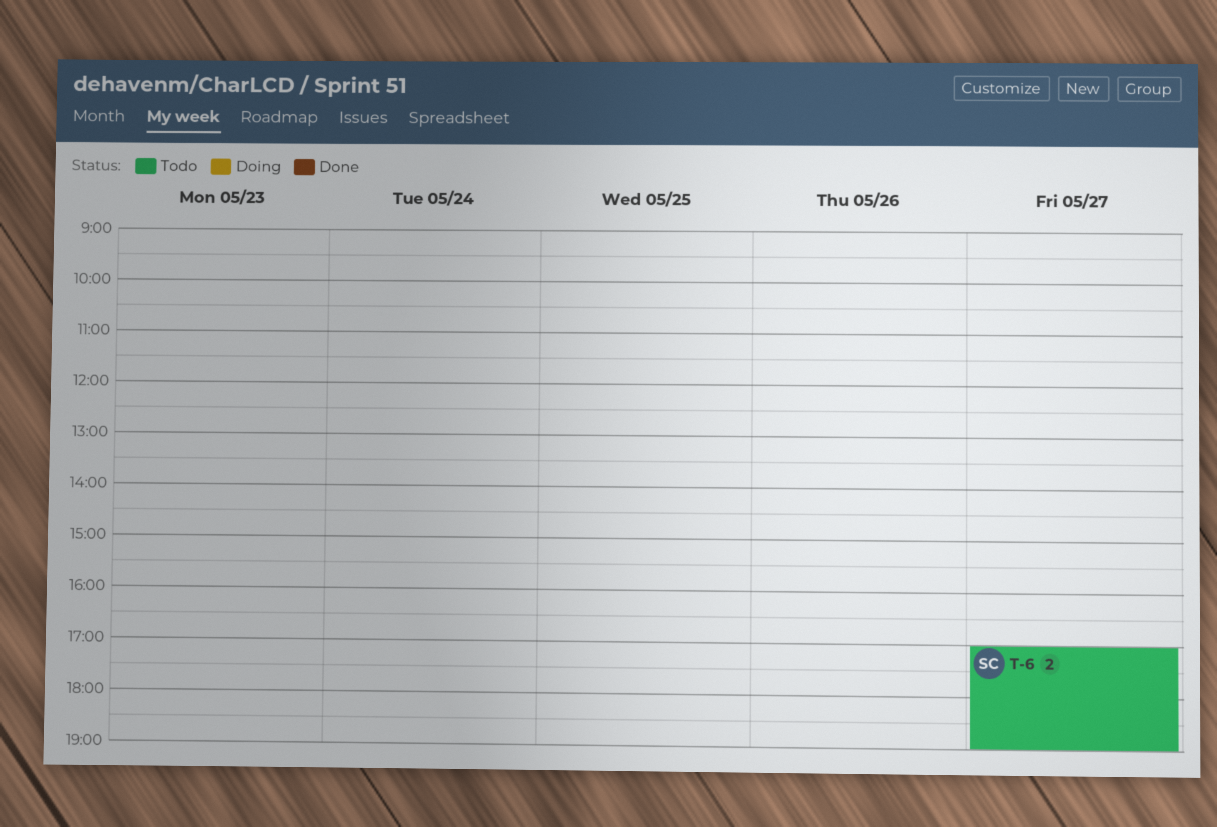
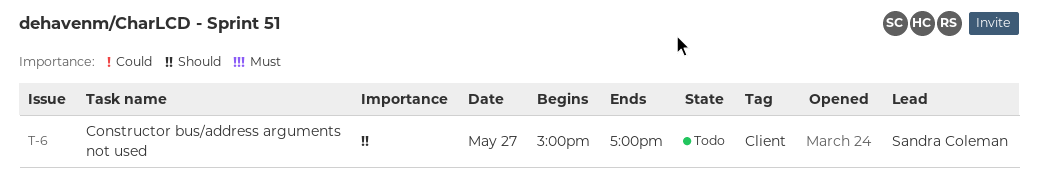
T-6, begins: 17:00 -> 15:00
T-6, ends: 19:00 -> 17:00

